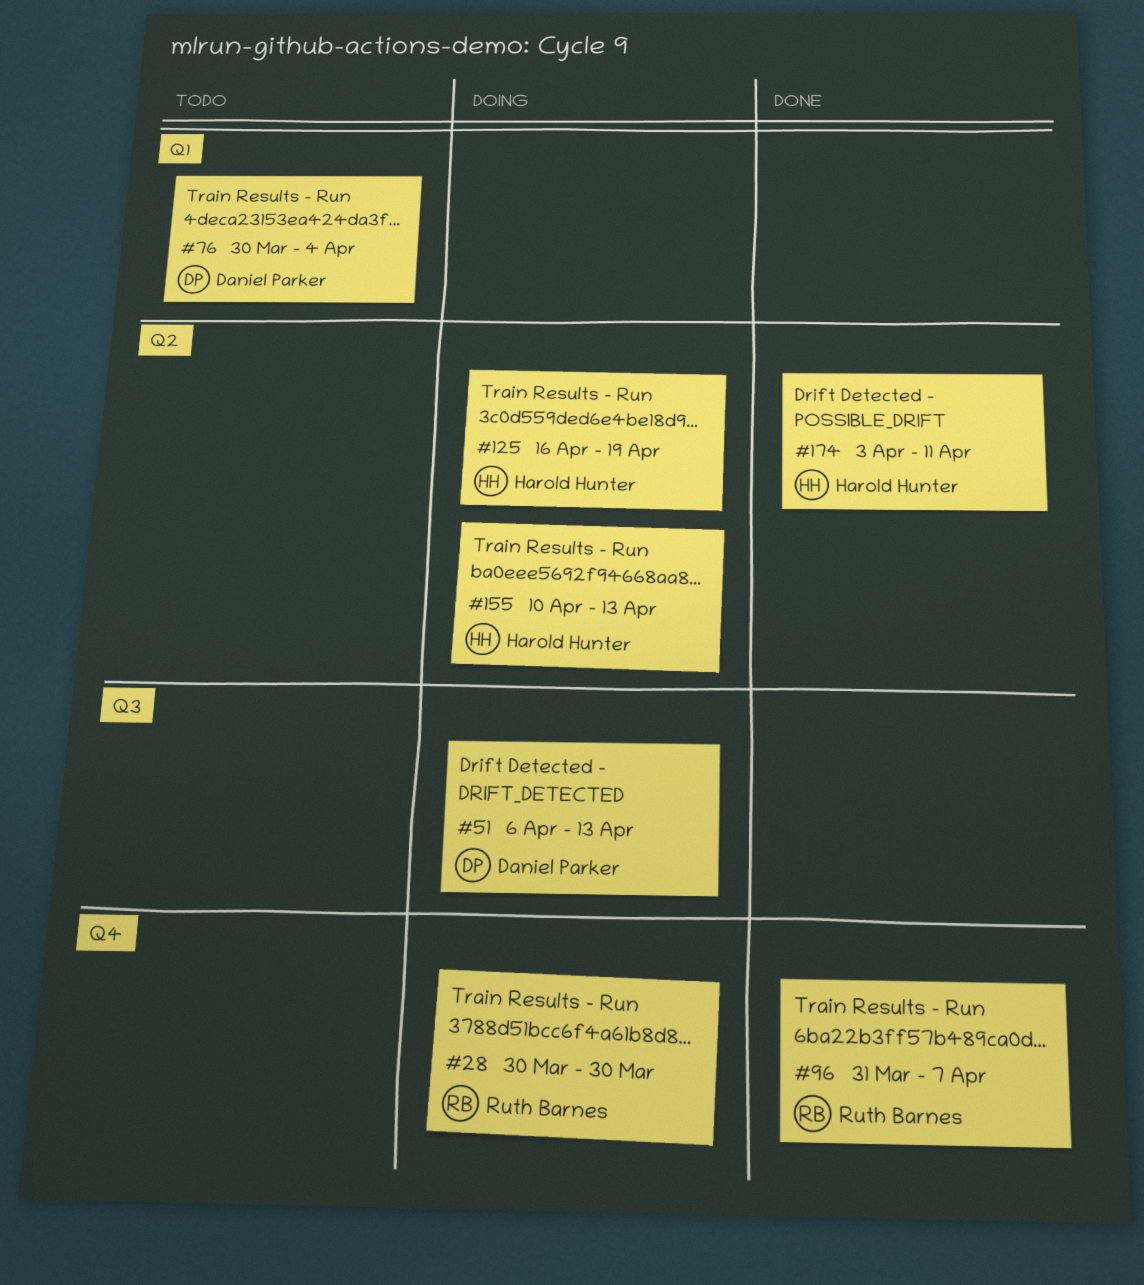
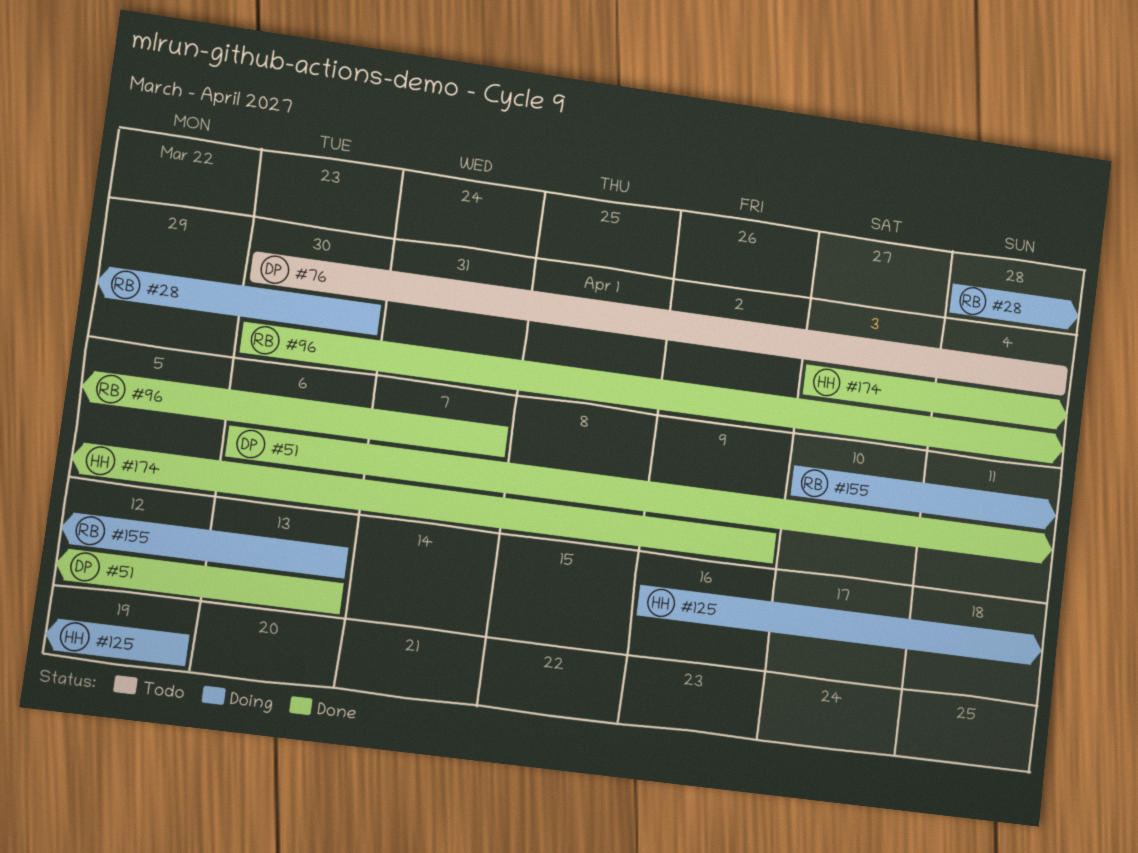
#28, start: Mar 30 -> Mar 28
#51, status: Doing -> Done
#96, start: Mar 31 -> Mar 30
#155, owner: Harold Hunter -> Ruth Barnes
#174, due: Apr 11 -> Apr 9

